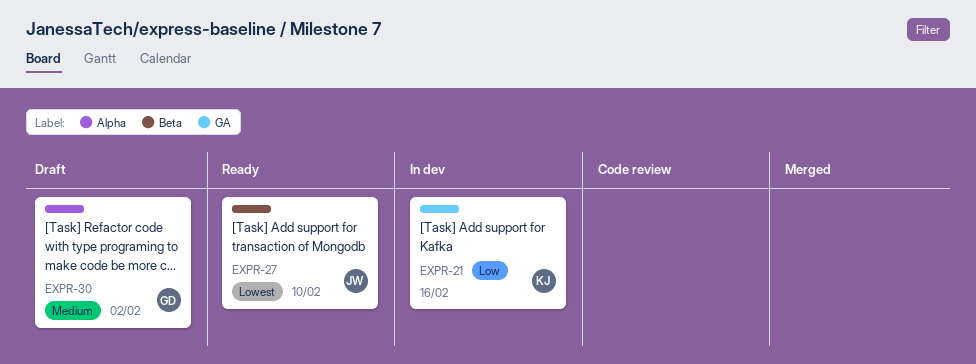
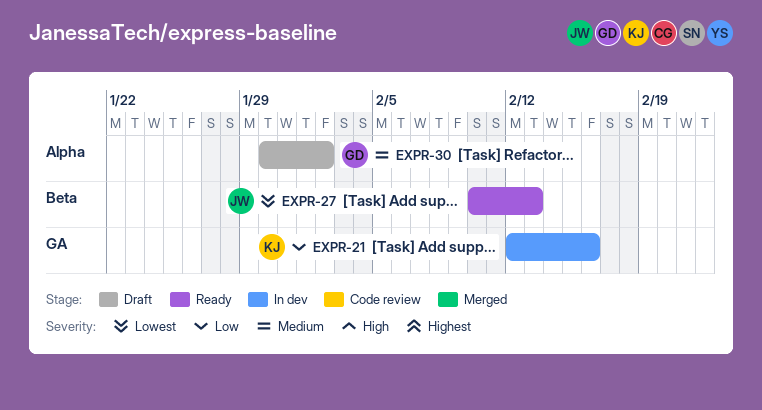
EXPR-27, due: Feb 10 -> Feb 13

